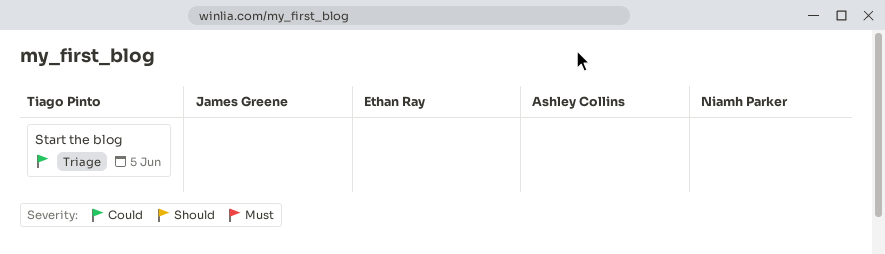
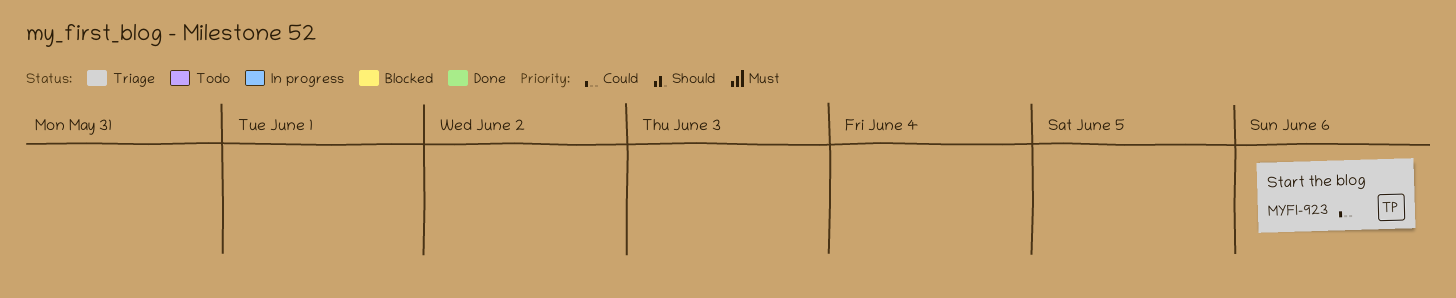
Start the blog, due: Jun 5 -> Jun 6

